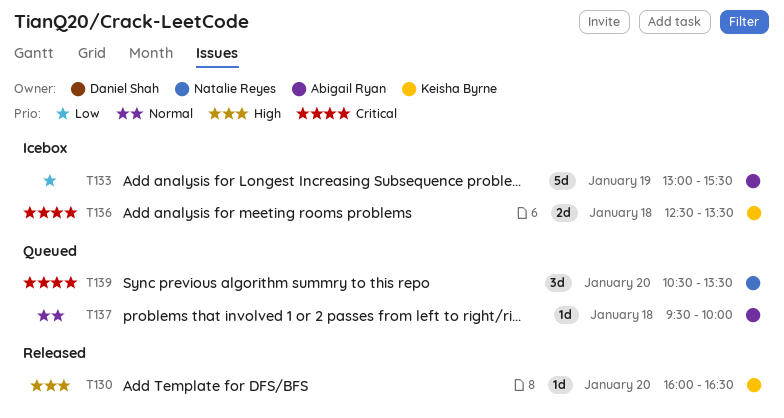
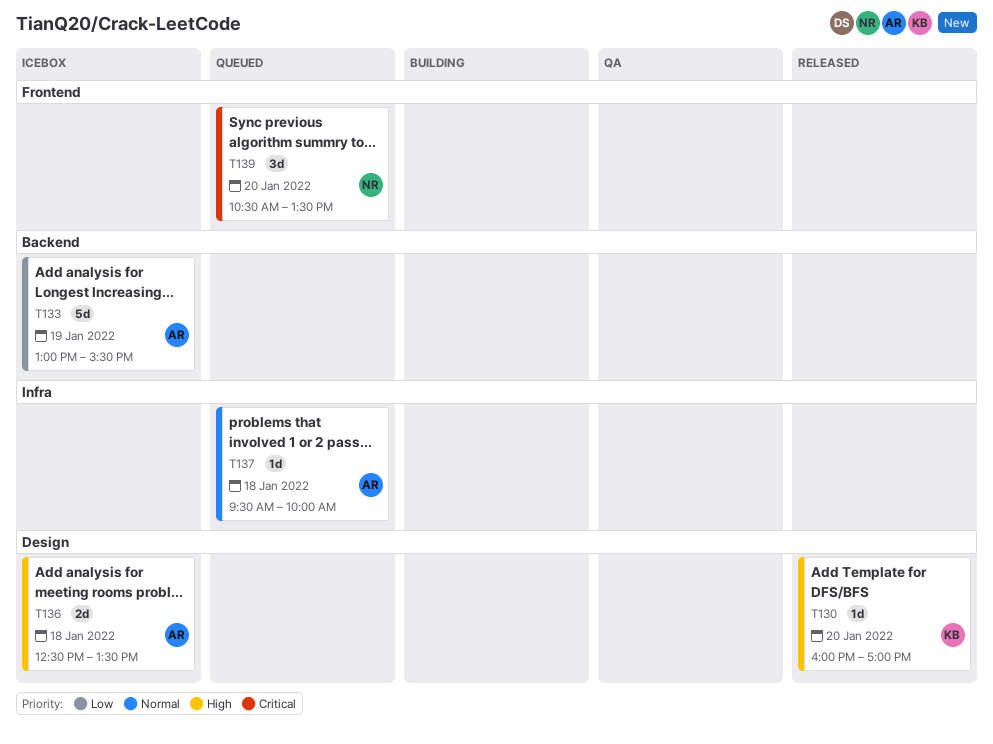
T130, ends: 16:30 -> 17:00
T136, owner: Keisha Byrne -> Abigail Ryan
T136, priority: Critical -> High

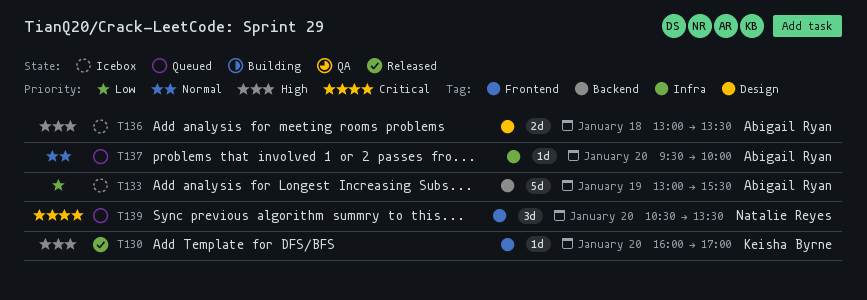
T130, label: Design -> Frontend
T136, begins: 12:30 -> 13:00
T137, day: Jan 18 -> Jan 20

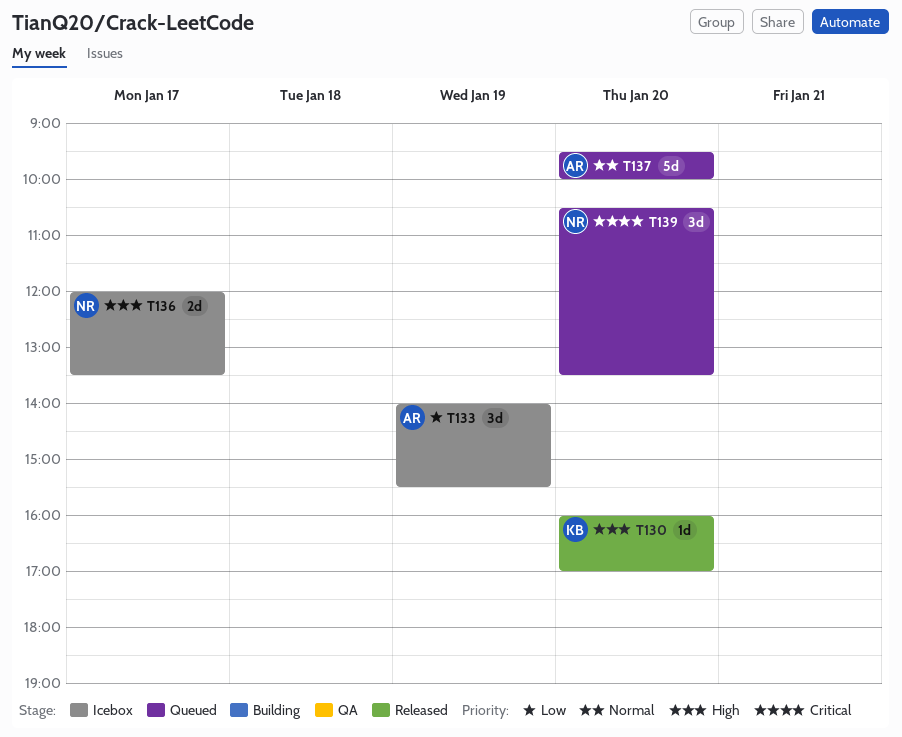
T133, estimate: 5d -> 3d
T133, begins: 13:00 -> 14:00
T136, owner: Abigail Ryan -> Natalie Reyes
T136, day: Jan 18 -> Jan 17
T136, begins: 13:00 -> 12:00
T137, estimate: 1d -> 5d

